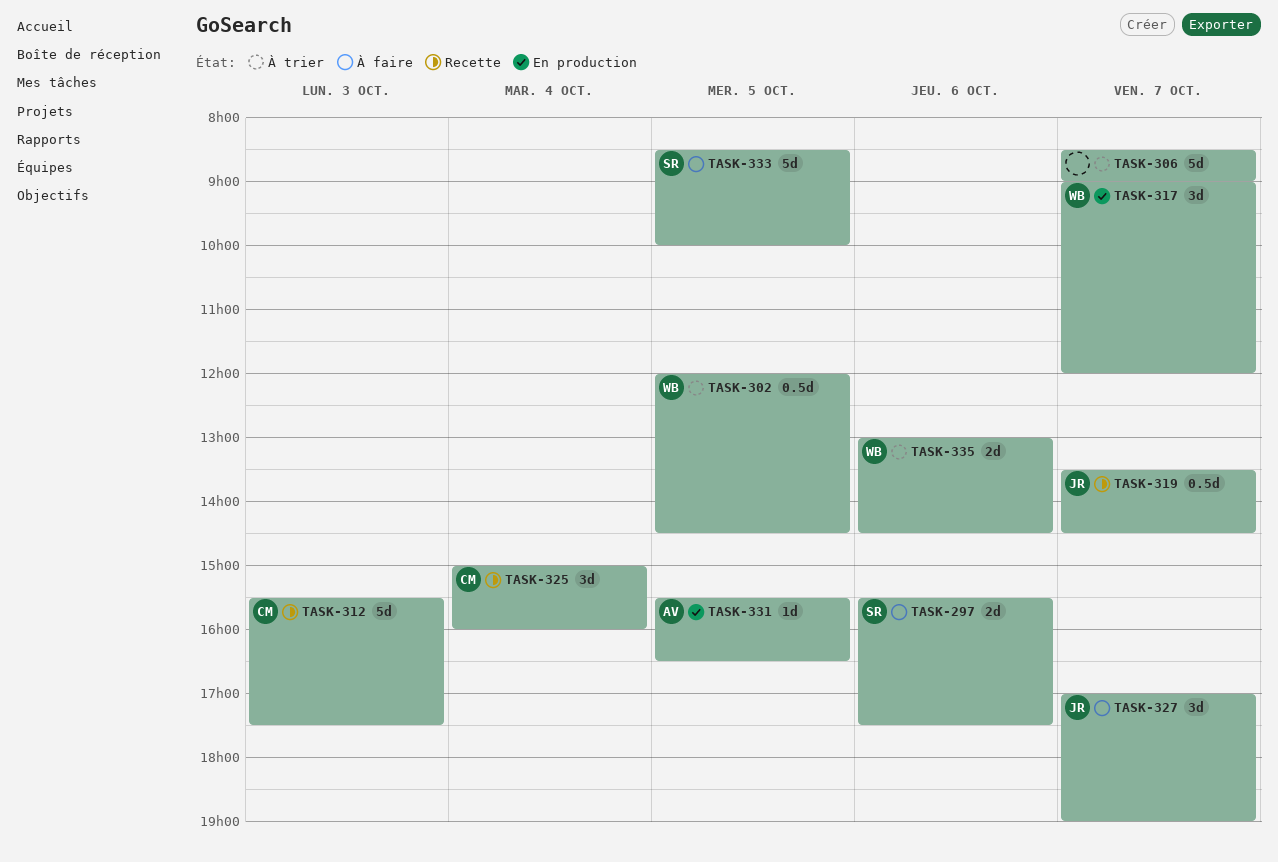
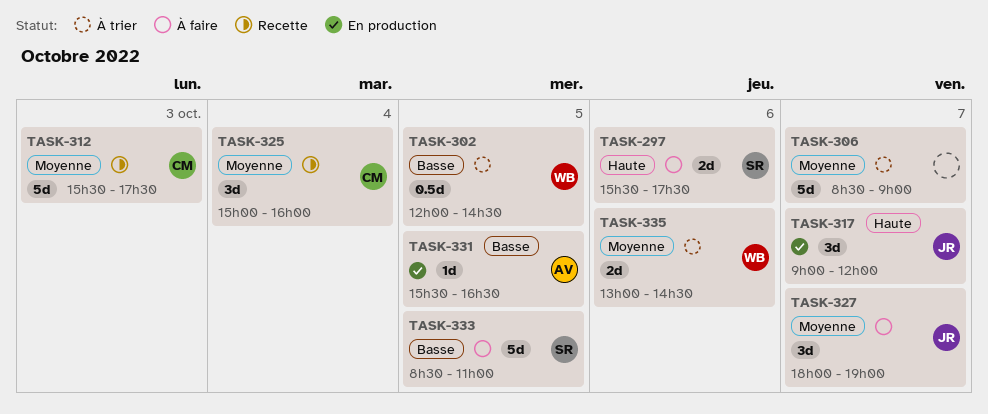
TASK-317, owner: WB -> JR
TASK-319: present -> none
TASK-327, begins: 17:00 -> 18:00
TASK-333, ends: 10:00 -> 11:00

